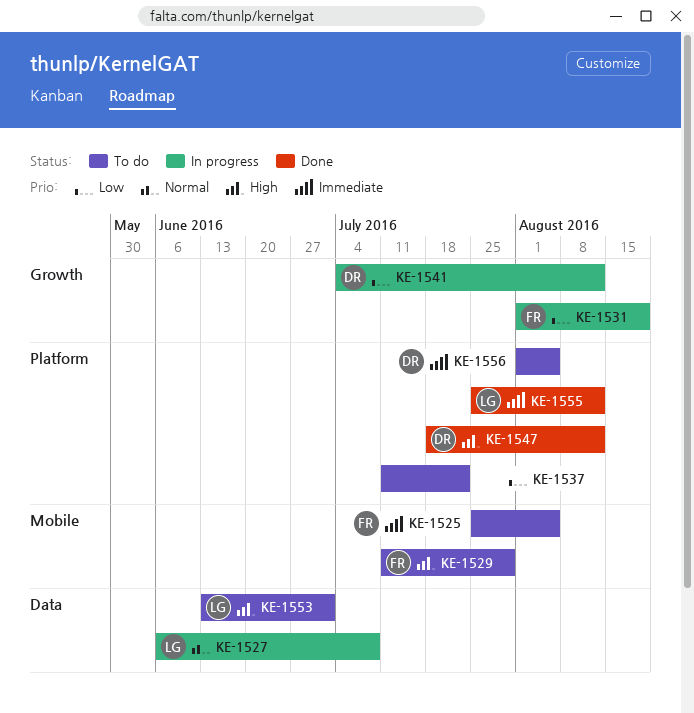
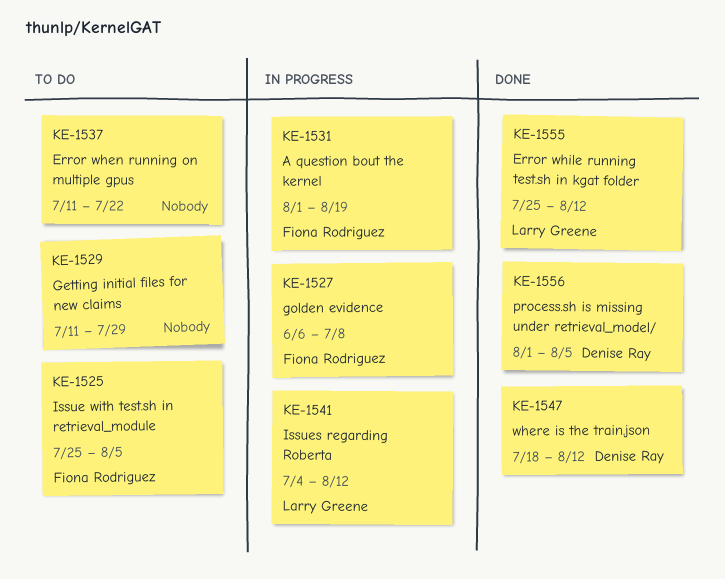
KE-1527, owner: Larry Greene -> Fiona Rodriguez
KE-1529, owner: Fiona Rodriguez -> none
KE-1541, owner: Denise Ray -> Larry Greene
KE-1553: present -> none
KE-1556, status: To do -> Done

